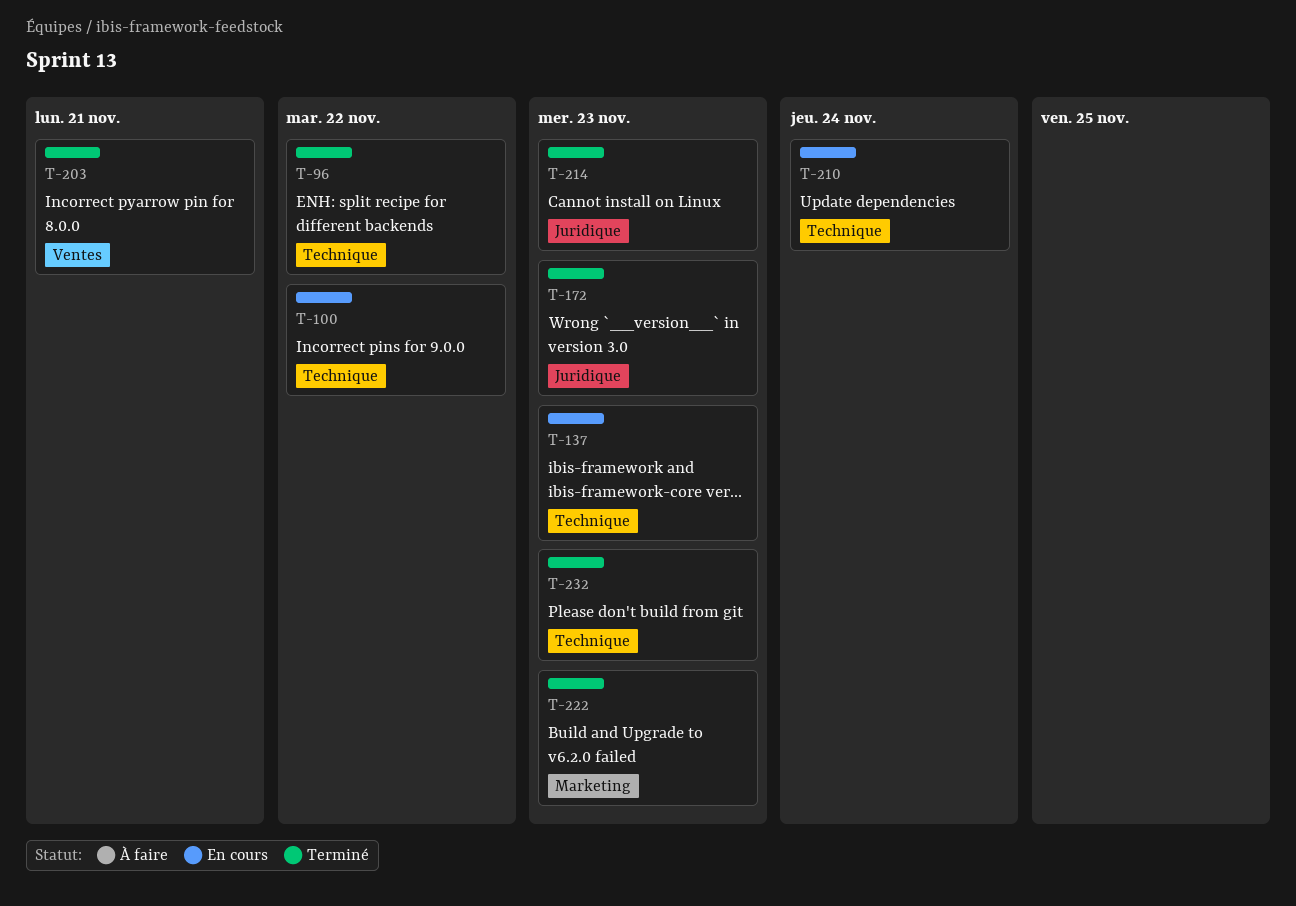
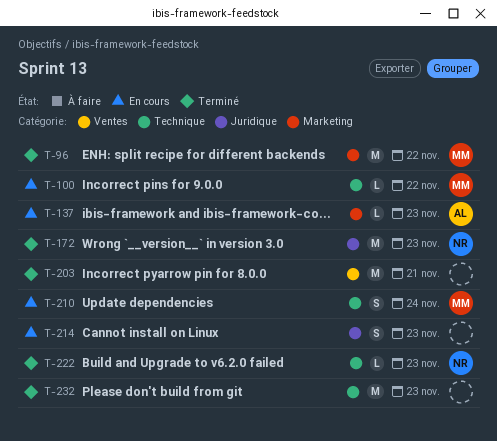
T-96, label: Technique -> Marketing
T-137, label: Technique -> Marketing
T-214, status: Terminé -> En cours
T-222, label: Marketing -> Technique

